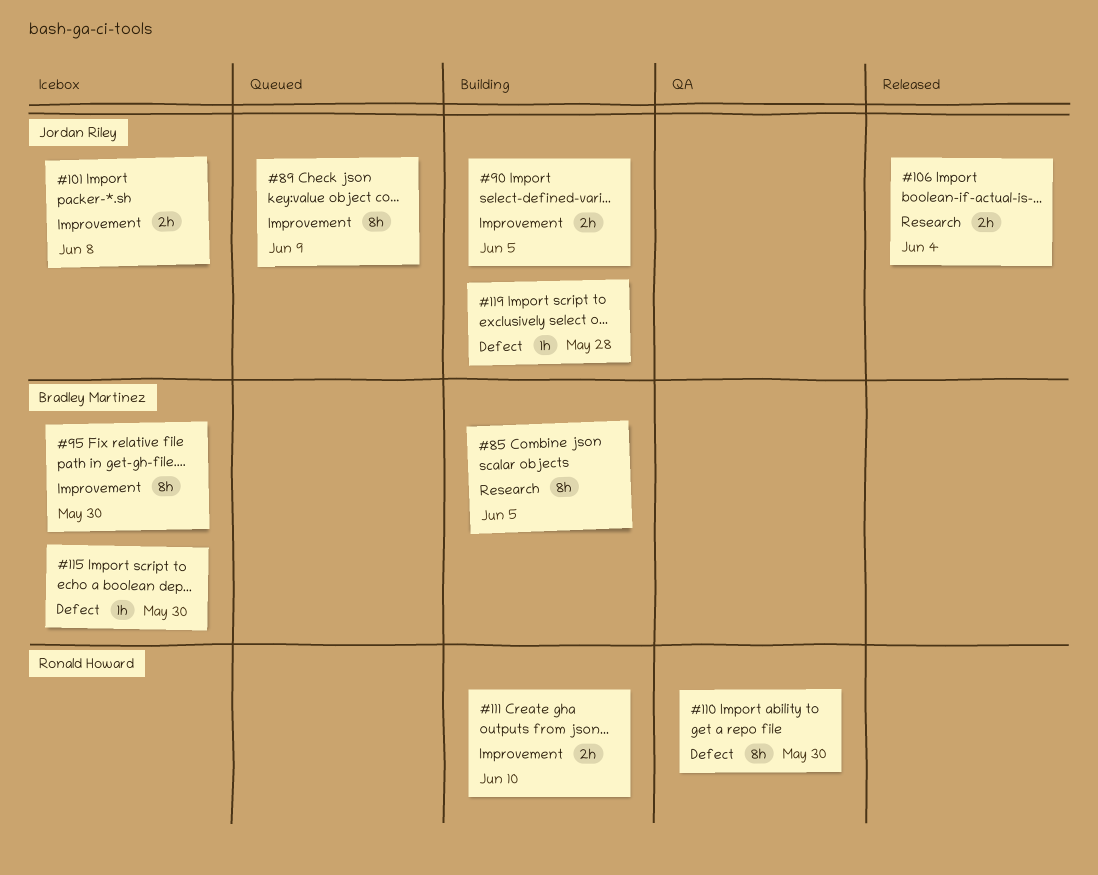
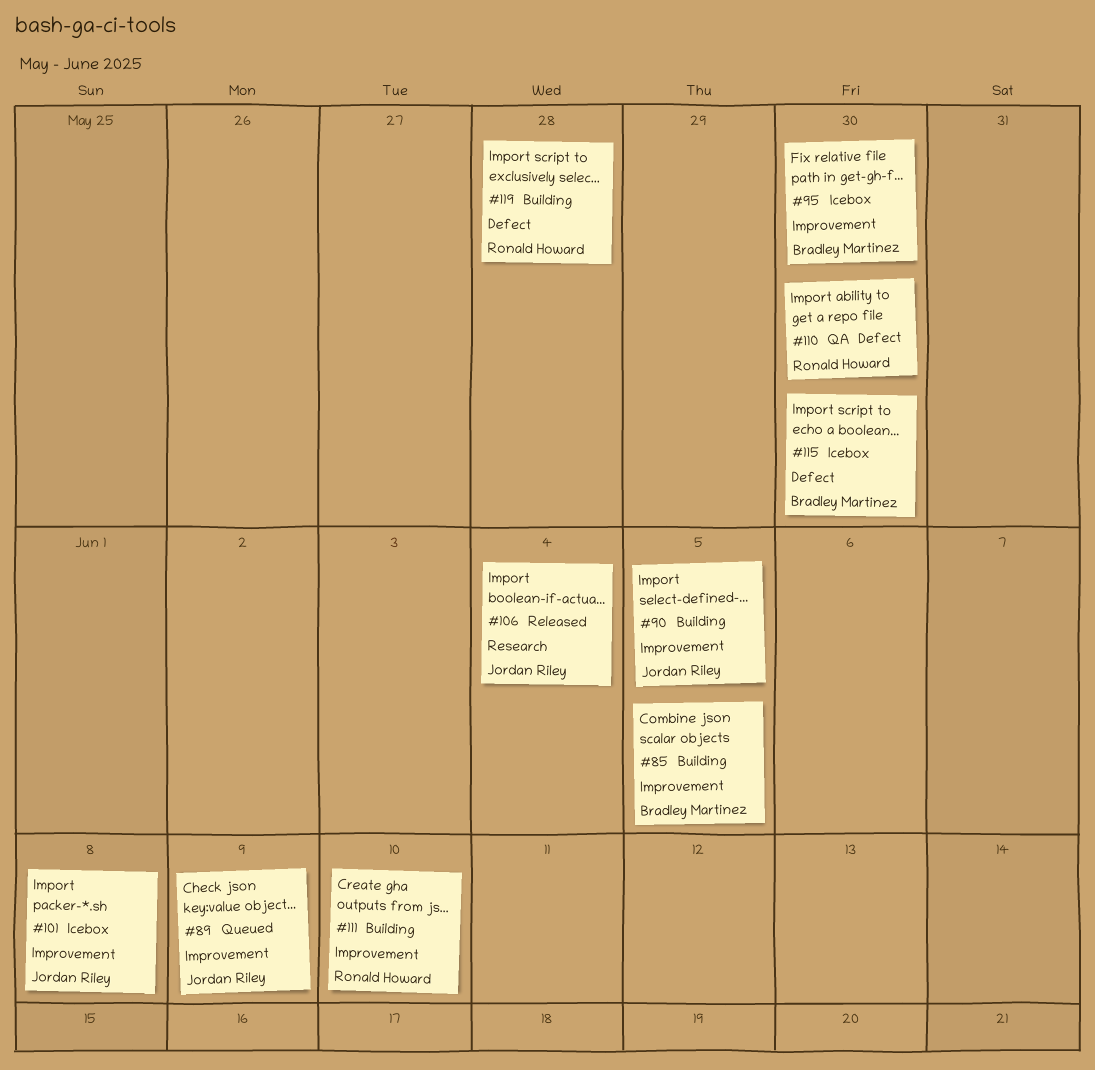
#85, label: Research -> Improvement
#119, owner: Jordan Riley -> Ronald Howard

